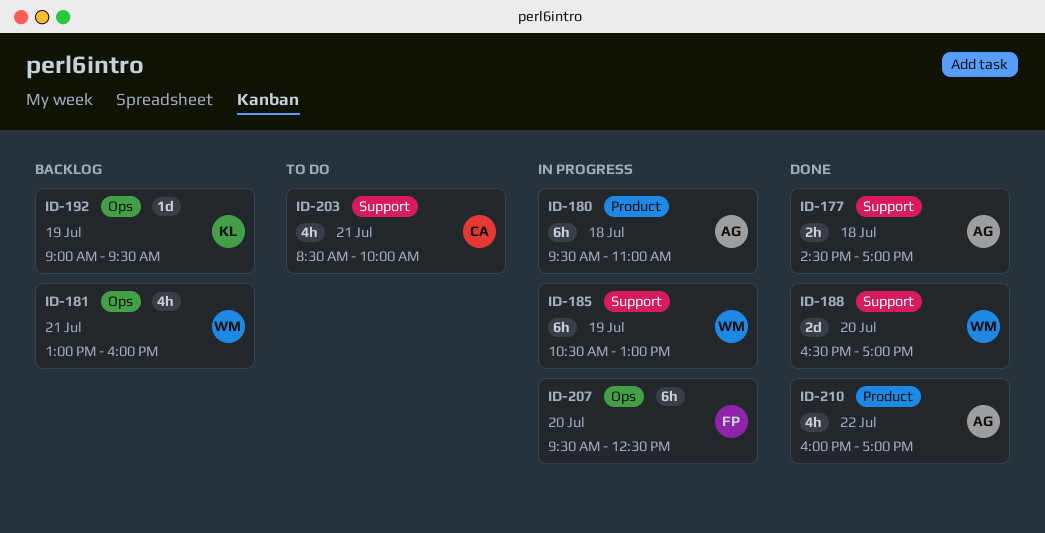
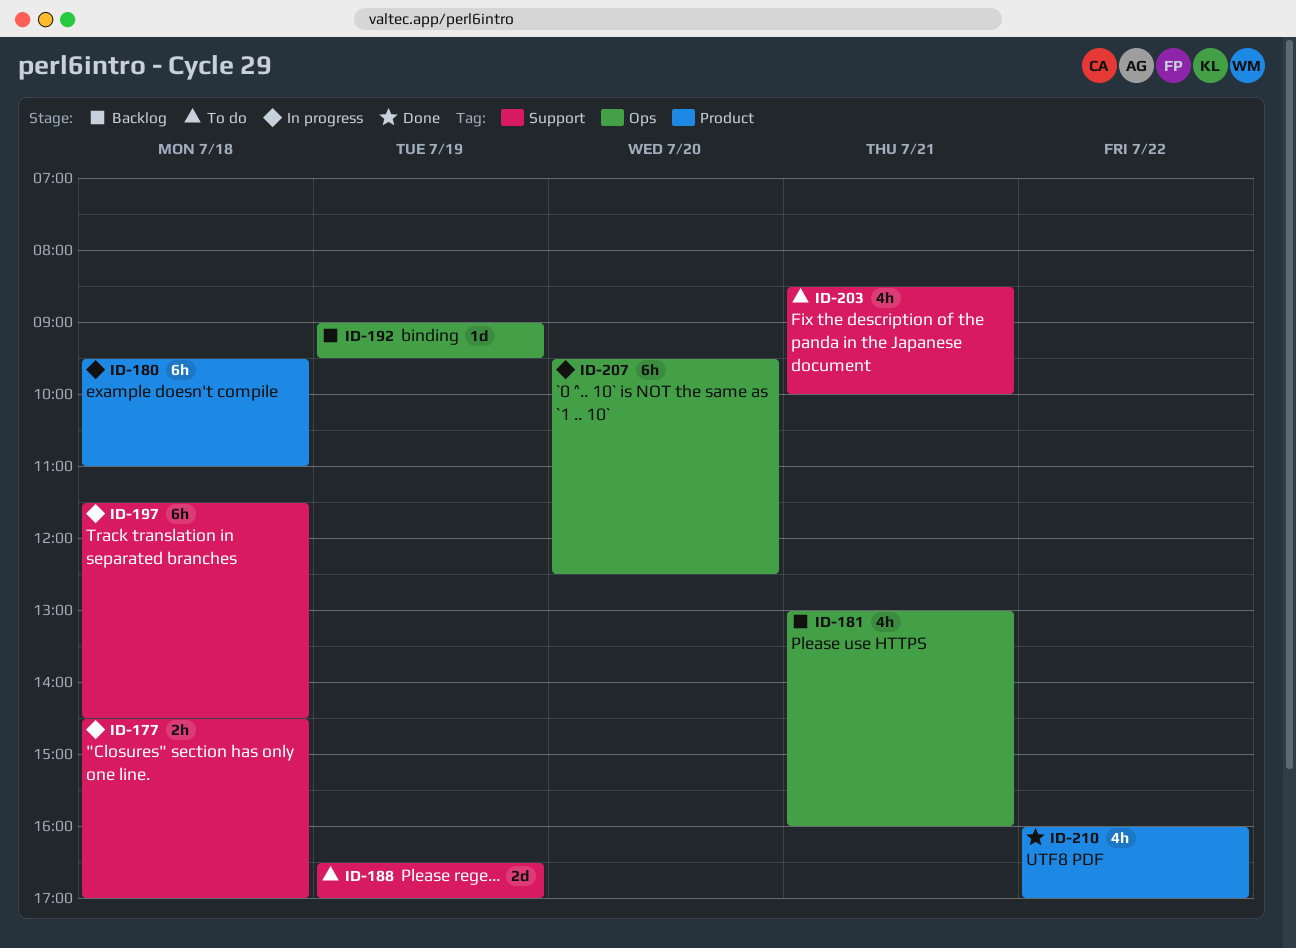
ID-177, status: Done -> In progress
ID-185: present -> none
ID-188, status: Done -> To do
ID-188, day: Jul 20 -> Jul 19
ID-197: none -> present

